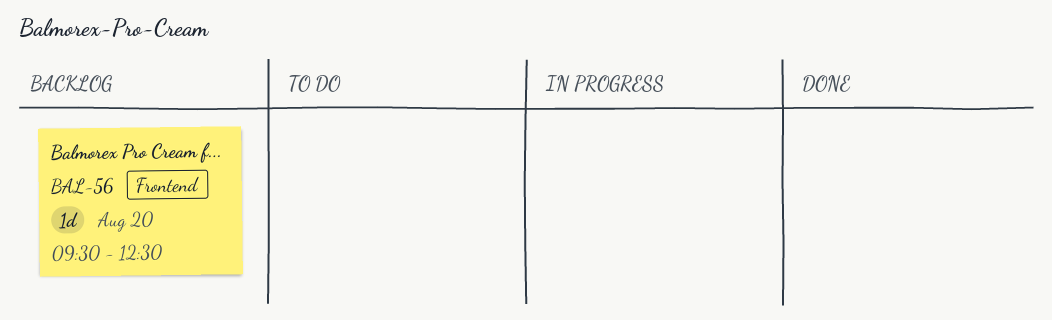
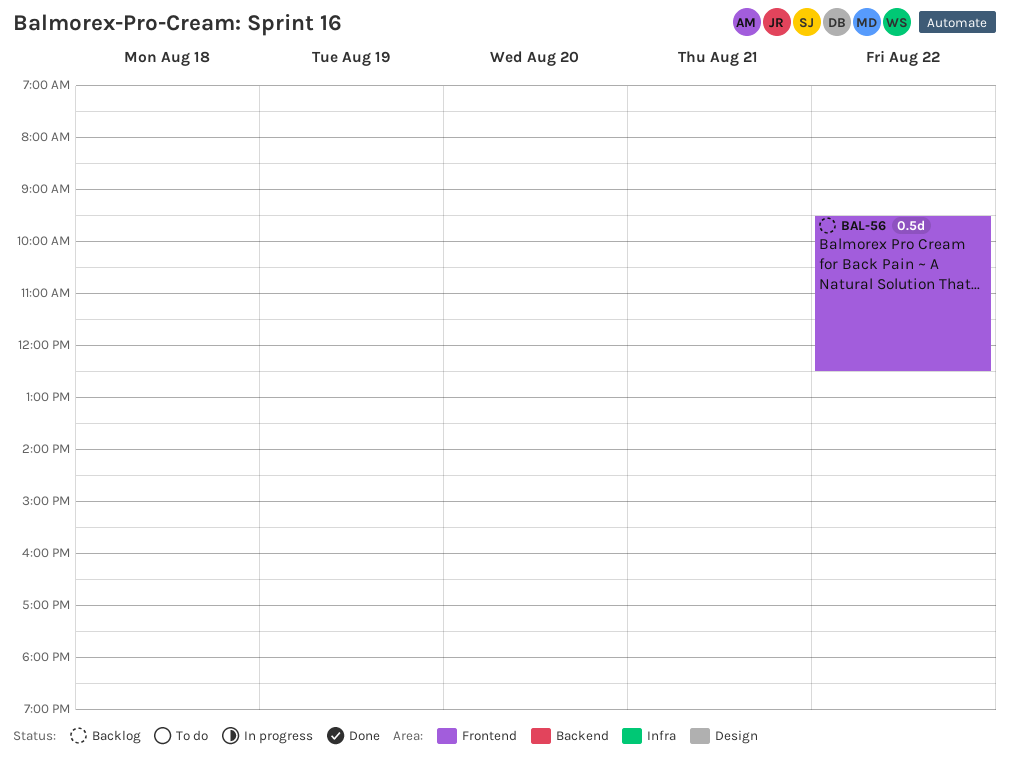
BAL-56, estimate: 1d -> 0.5d
BAL-56, day: Aug 20 -> Aug 22

